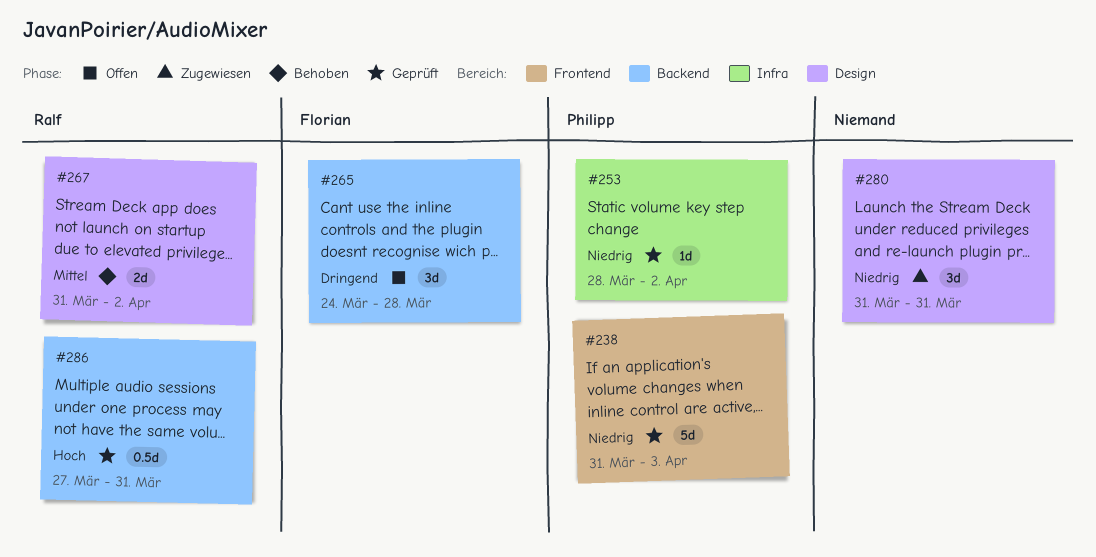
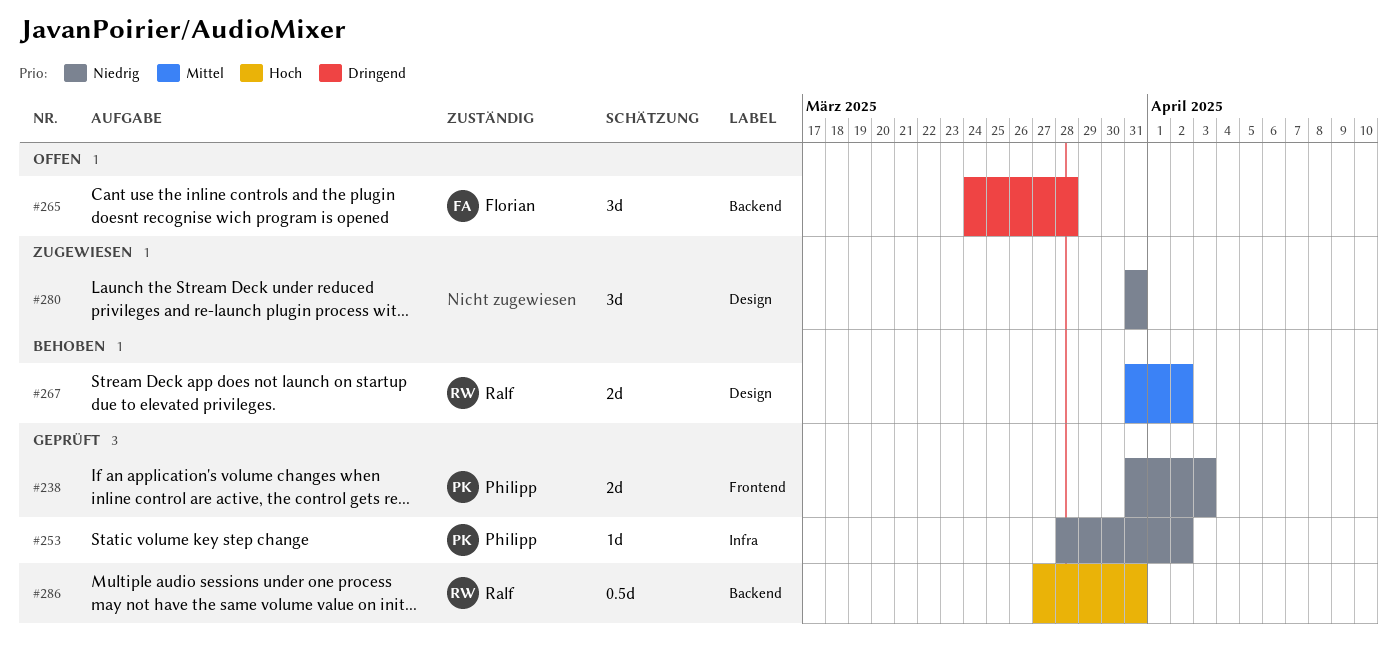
#238, estimate: 5d -> 2d

